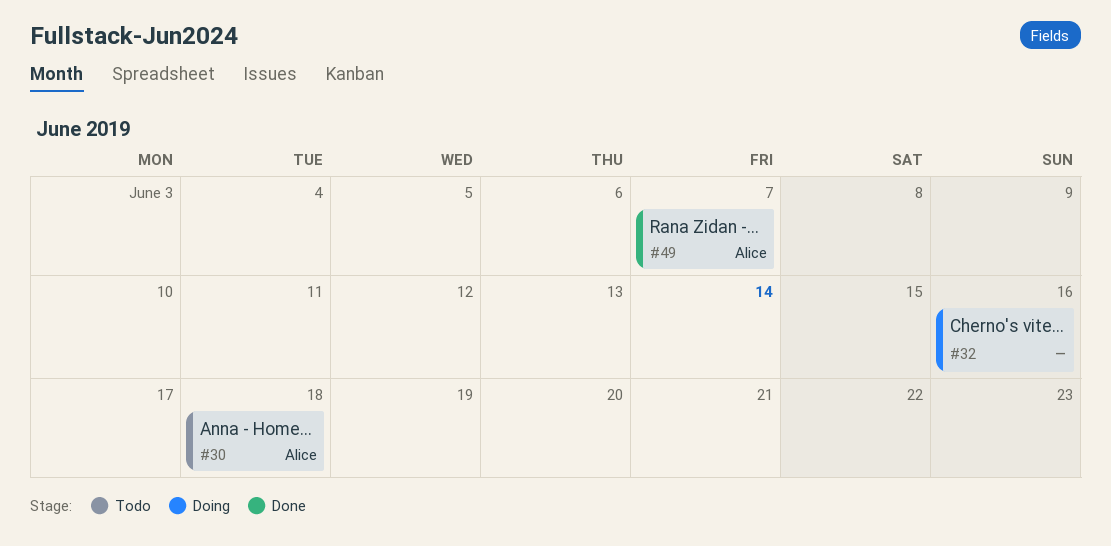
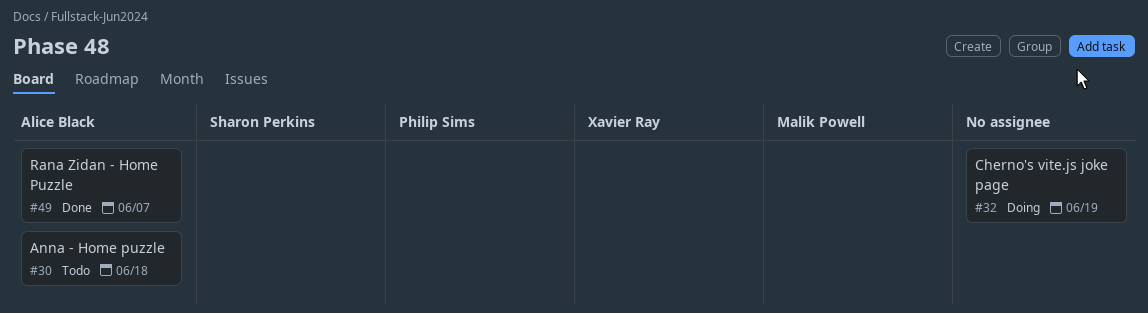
#32, due: Jun 16 -> Jun 19

